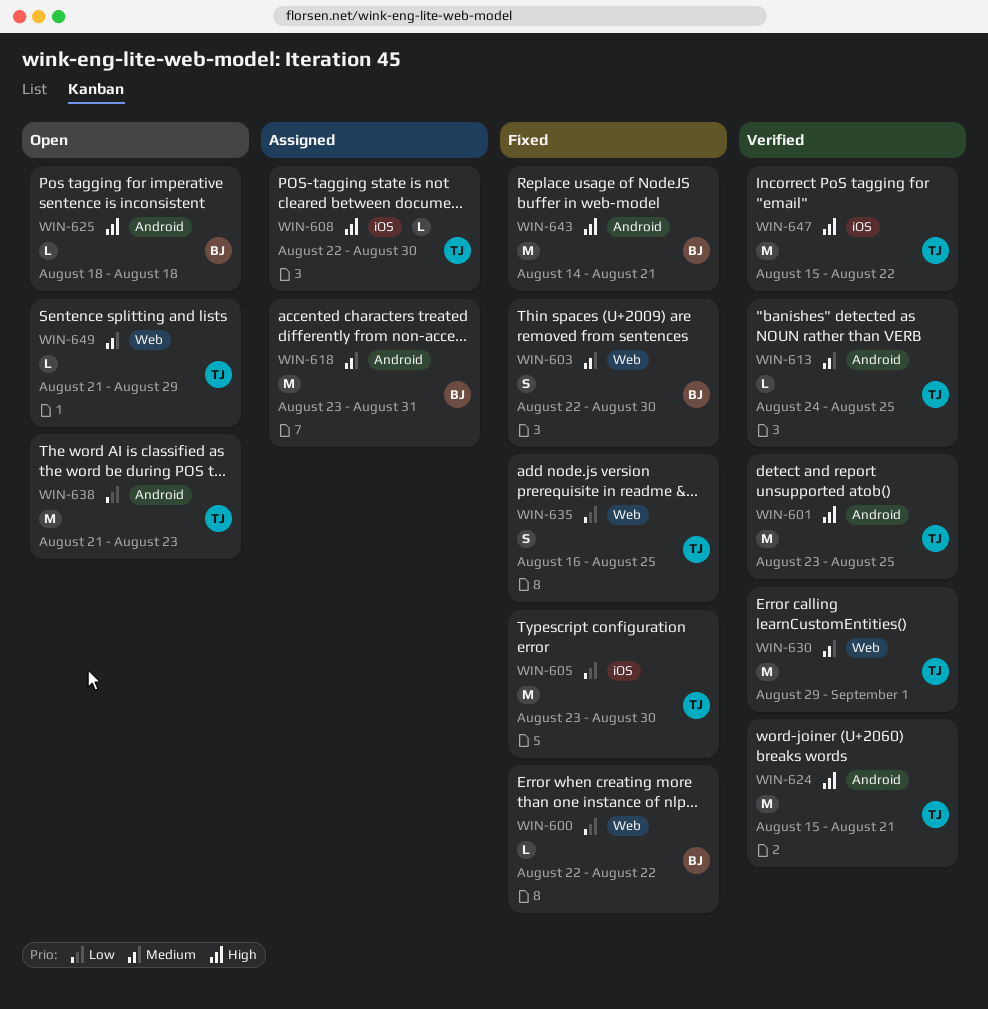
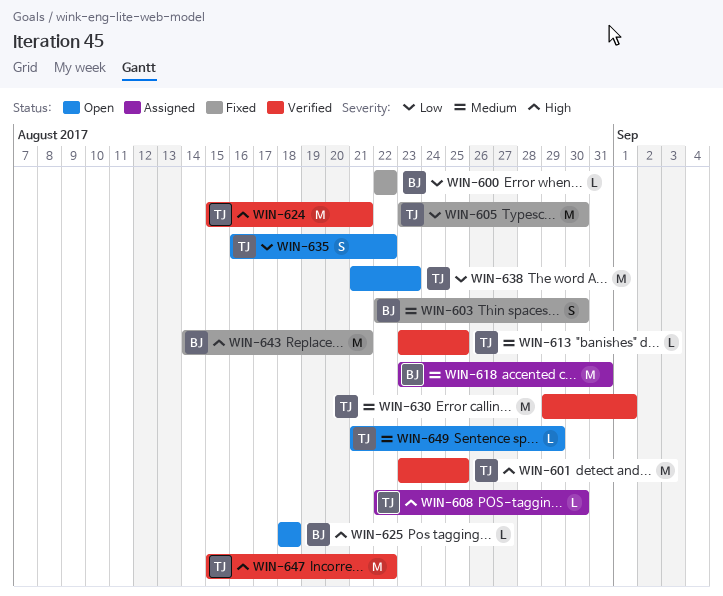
WIN-613, start: Aug 24 -> Aug 23
WIN-635, status: Fixed -> Open
WIN-635, due: Aug 25 -> Aug 22

